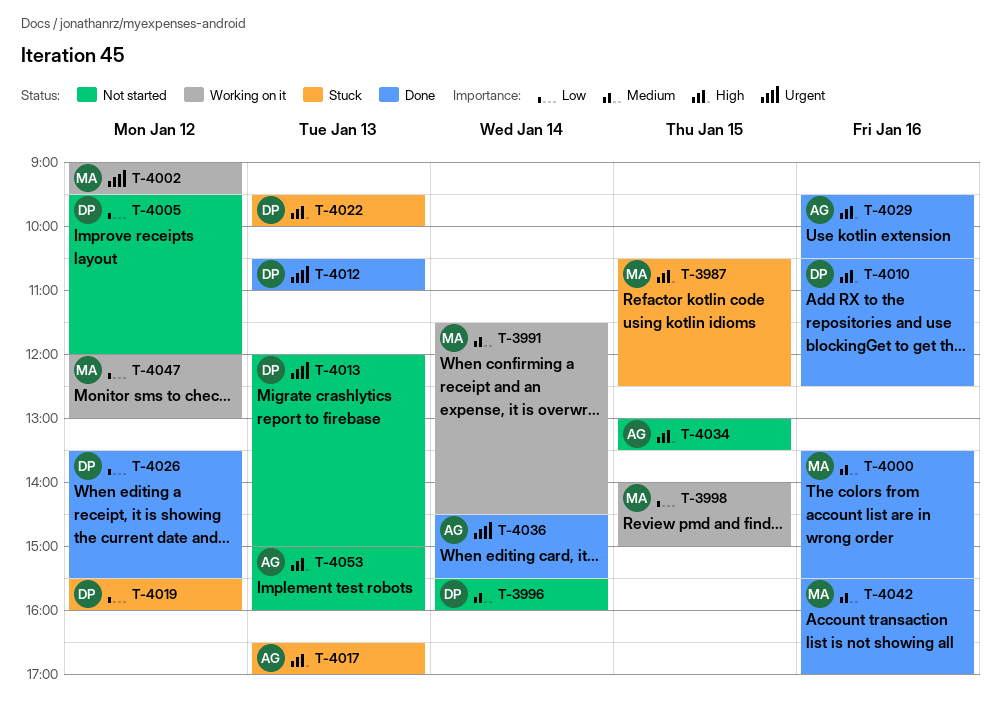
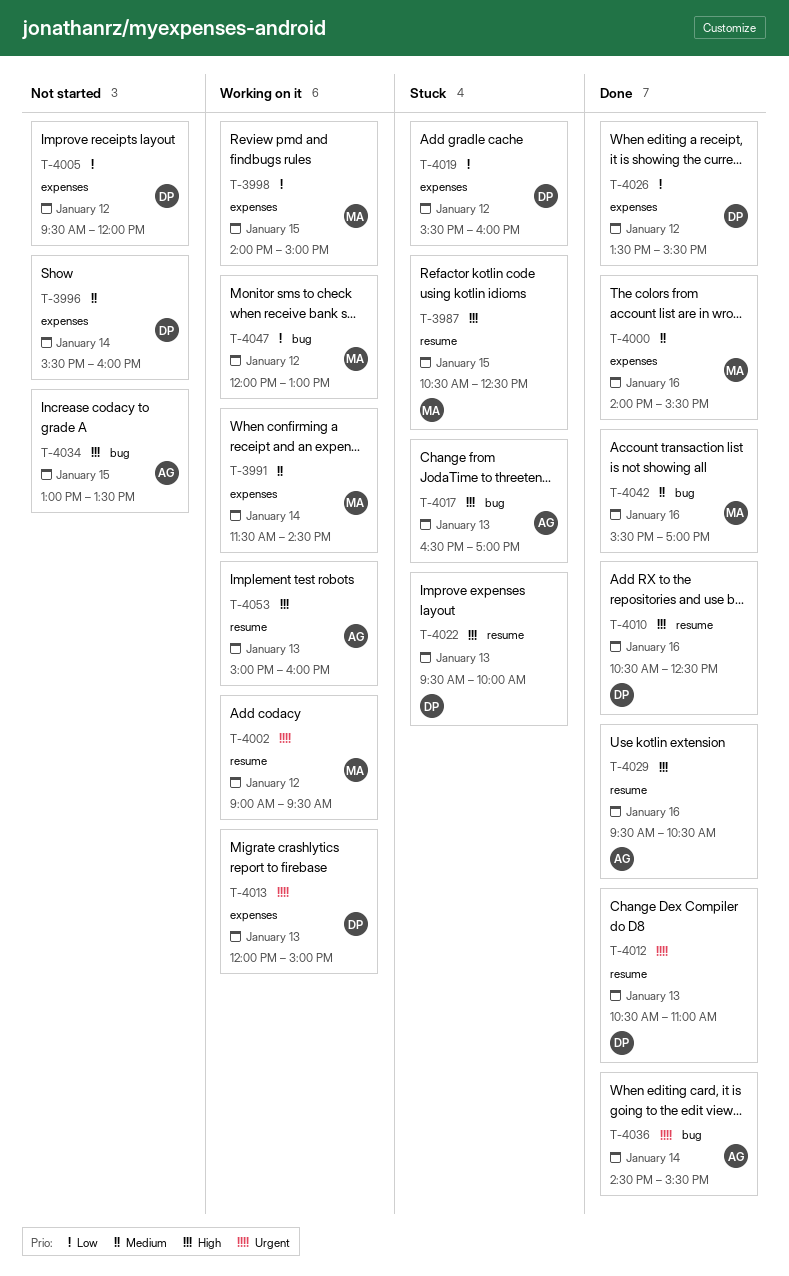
T-4000, begins: 13:30 -> 14:00
T-4013, status: Not started -> Working on it
T-4053, status: Not started -> Working on it

